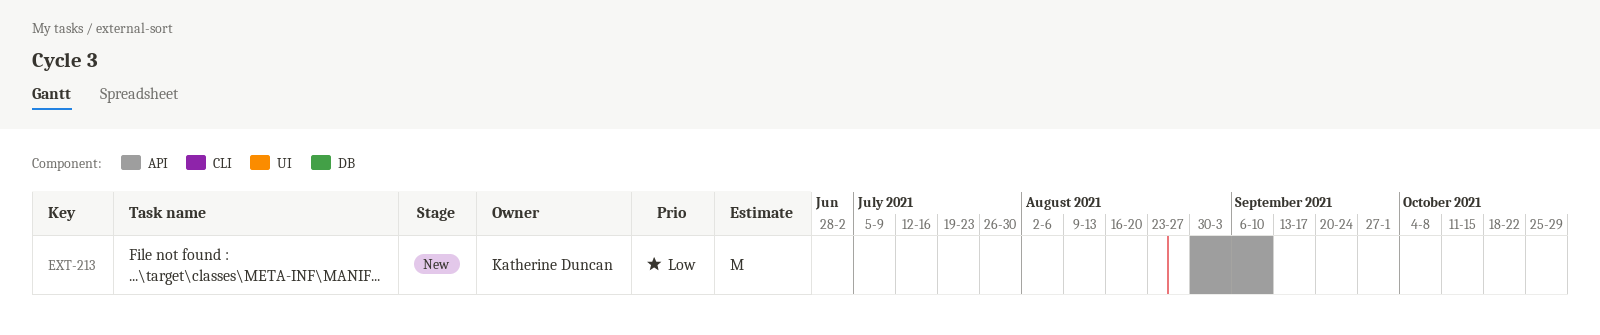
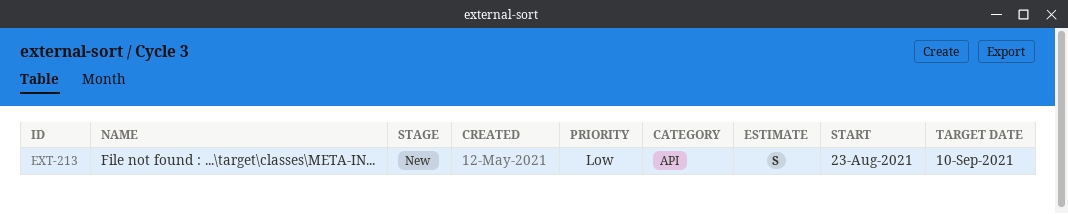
EXT-213, estimate: M -> S
EXT-213, start: Aug 30 -> Aug 23

